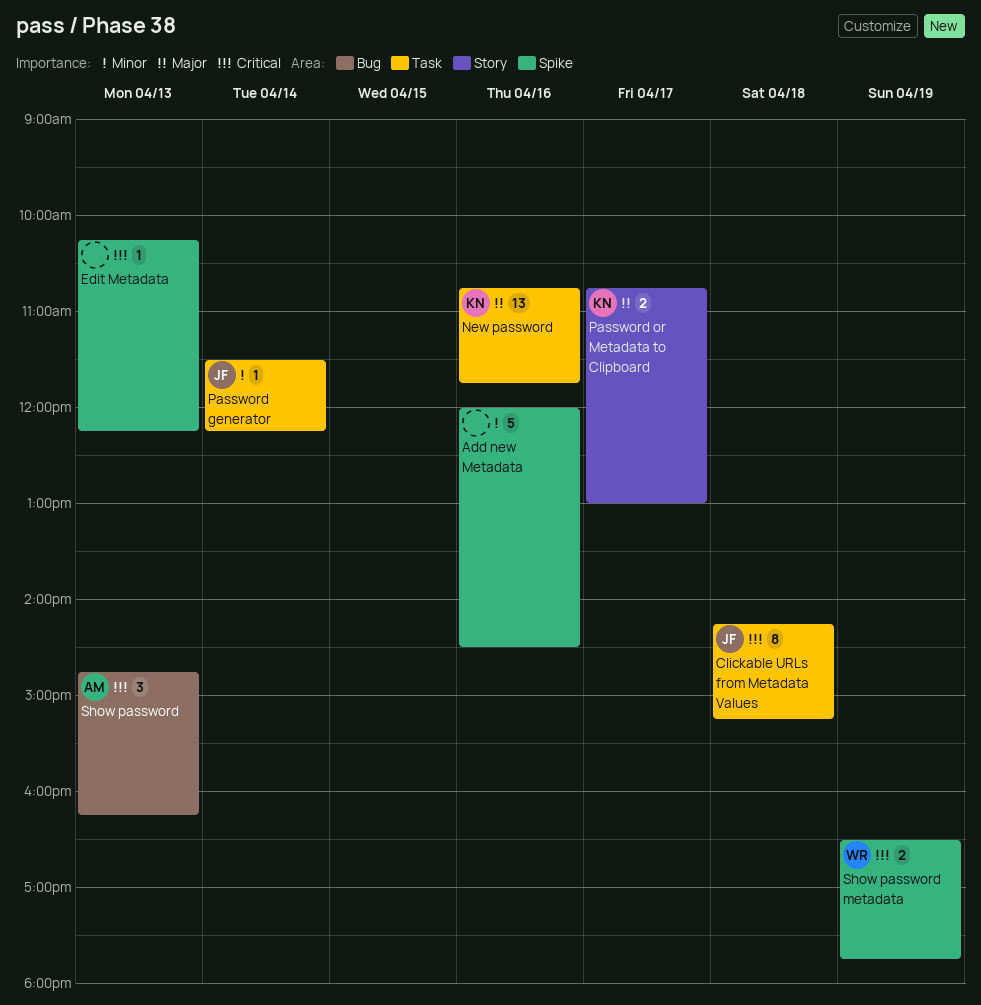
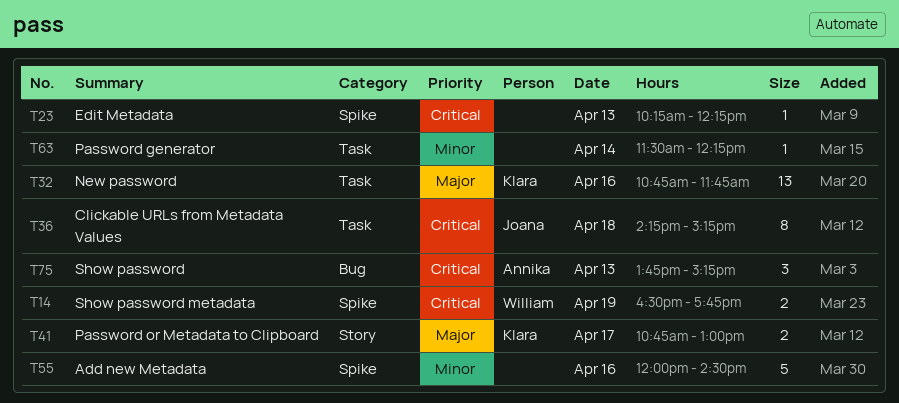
Password generator, owner: Joana -> none
Show password, begins: 14:45 -> 13:45
Show password, ends: 16:15 -> 15:15

